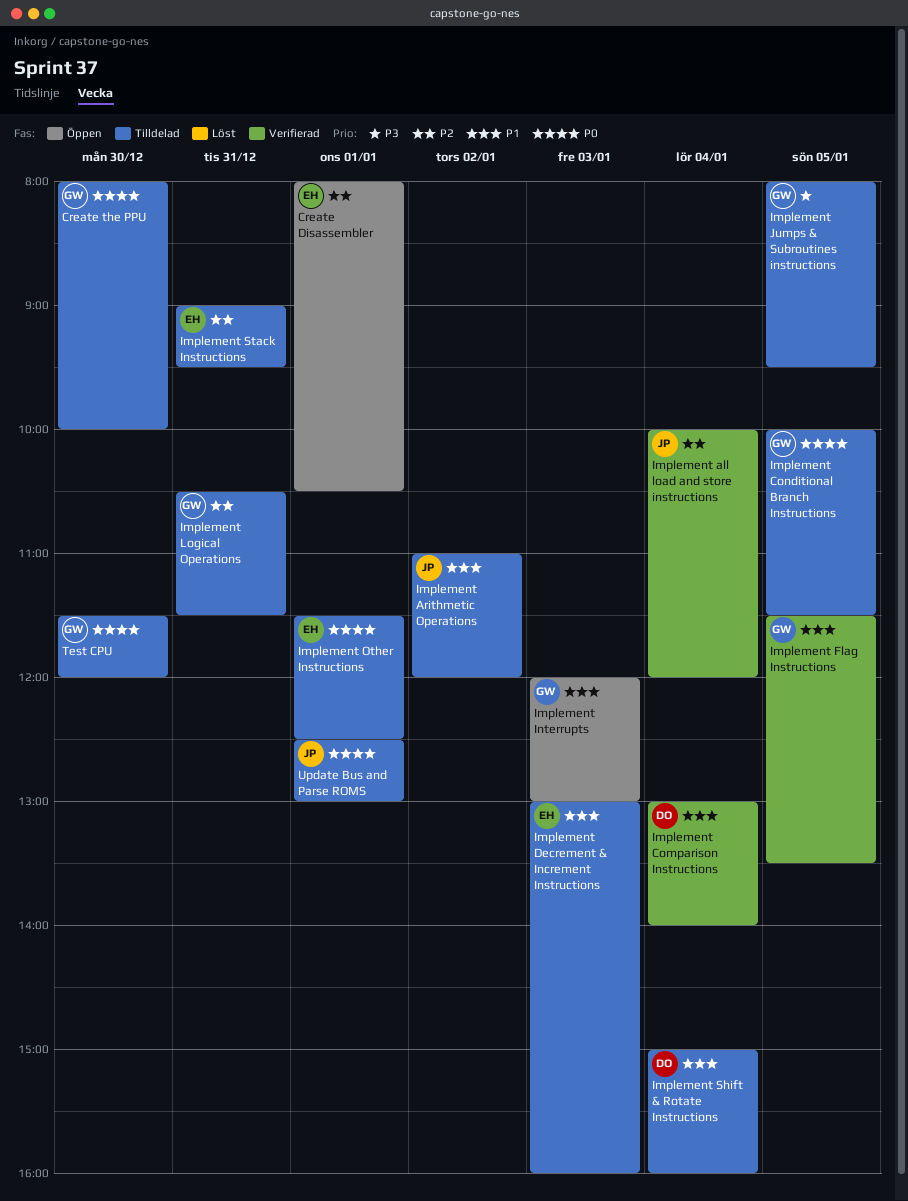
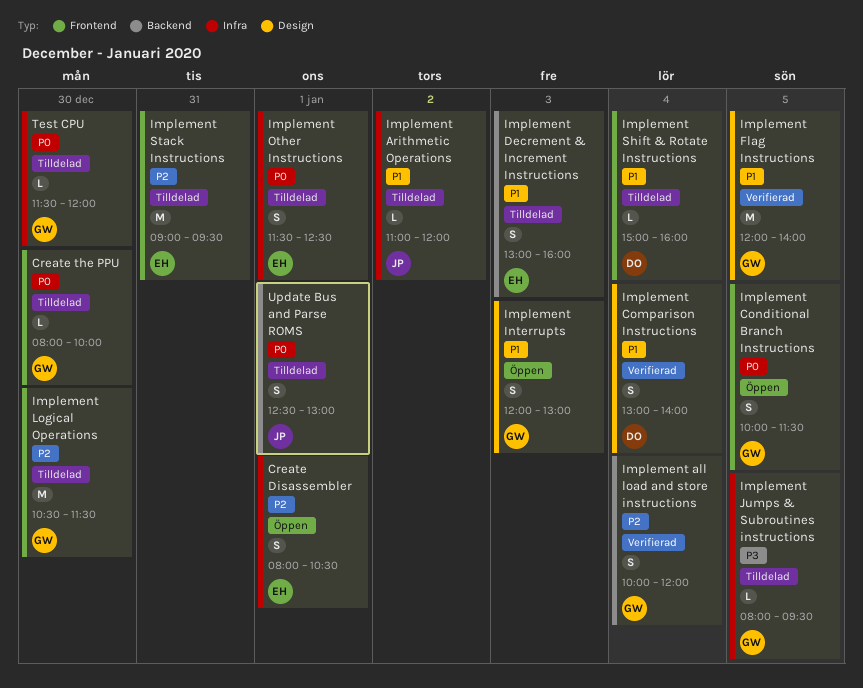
Implement all load and store instructions, owner: JP -> GW
Implement Conditional Branch Instructions, status: Tilldelad -> Öppen
Implement Flag Instructions, begins: 11:30 -> 12:00
Implement Flag Instructions, ends: 13:30 -> 14:00
Implement Logical Operations, day: Dec 31 -> Dec 30

